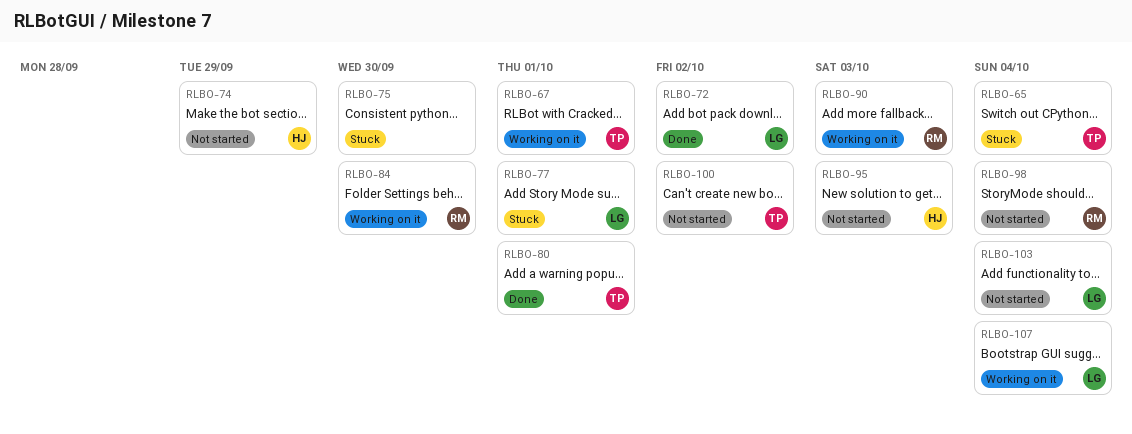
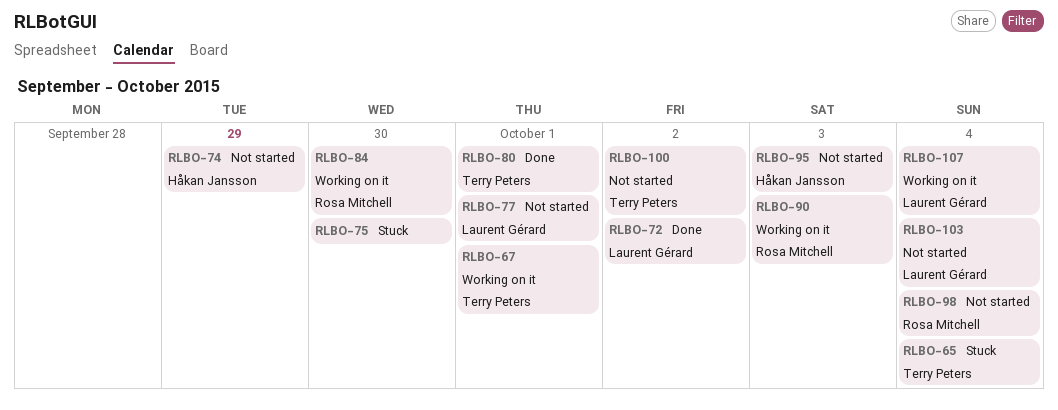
RLBO-77, status: Stuck -> Not started

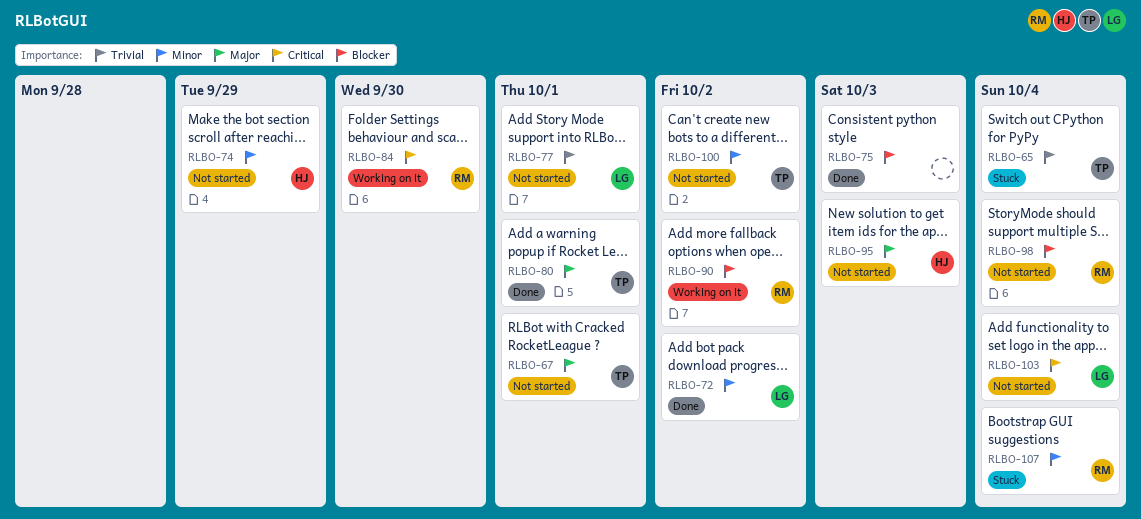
RLBO-67, status: Working on it -> Not started
RLBO-75, status: Stuck -> Done
RLBO-75, due: Sep 30 -> Oct 3
RLBO-90, due: Oct 3 -> Oct 2
RLBO-107, status: Working on it -> Stuck
RLBO-107, owner: Laurent Gérard -> Rosa Mitchell

